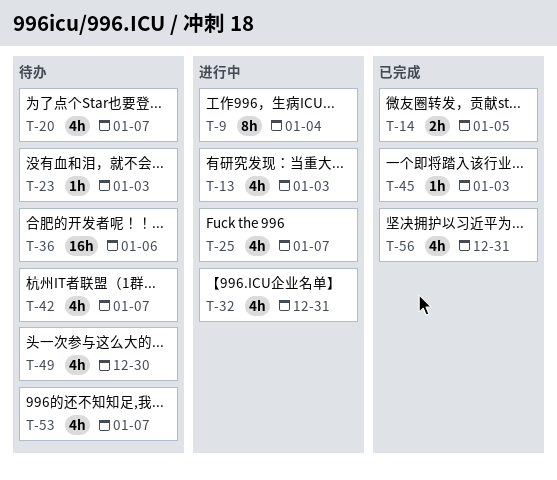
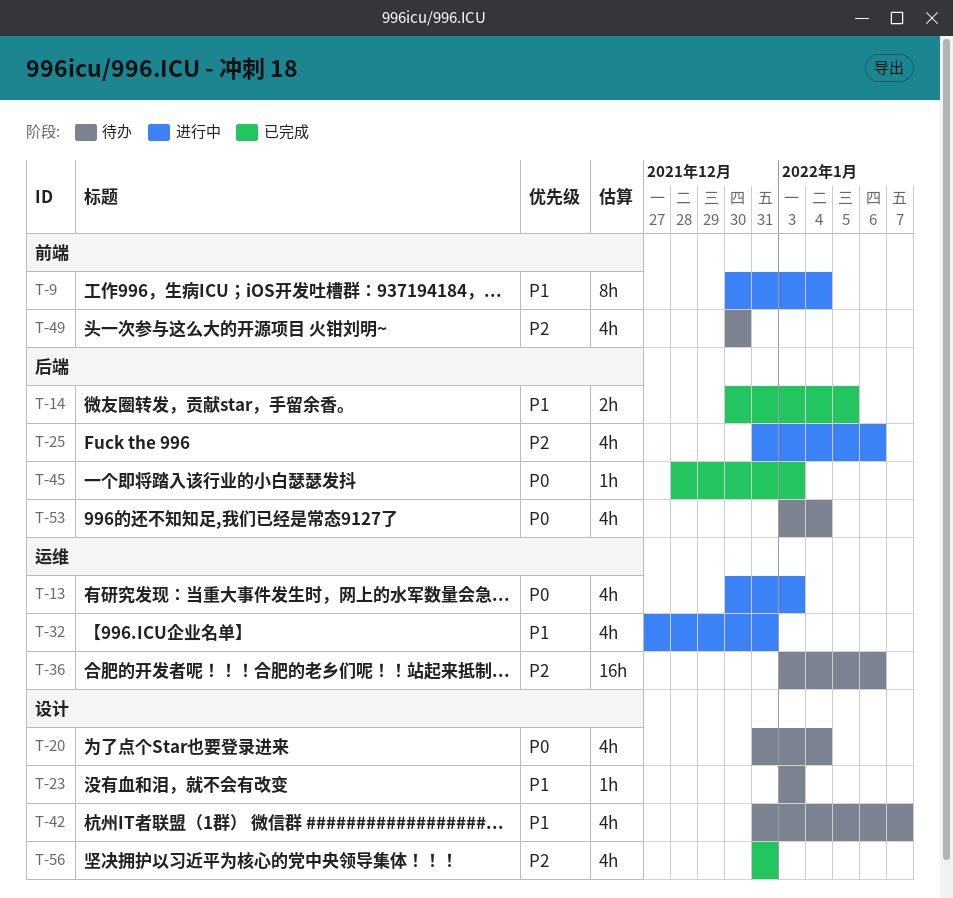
T-20, due: Jan 7 -> Jan 4
T-25, due: Jan 7 -> Jan 6
T-53, due: Jan 7 -> Jan 4

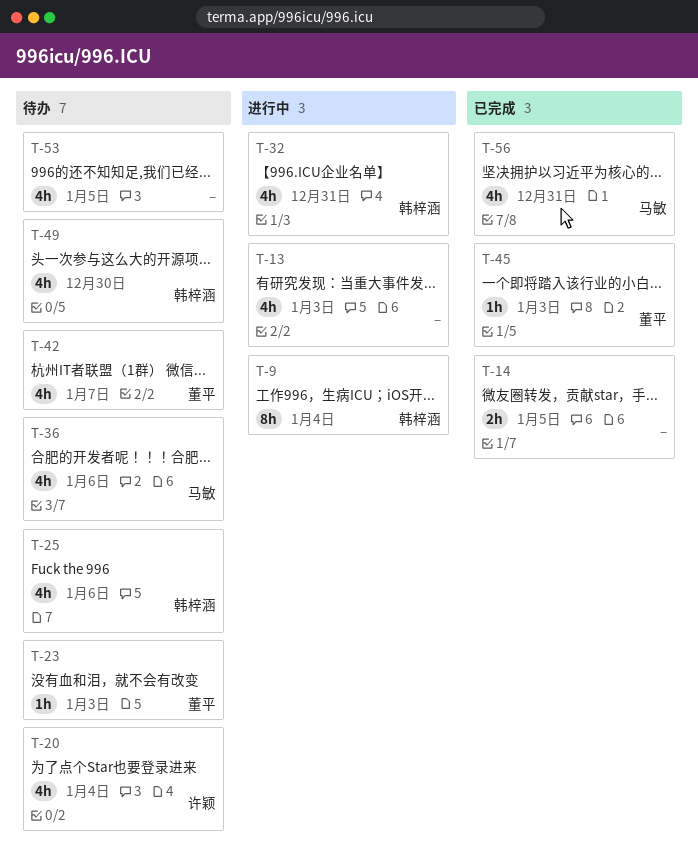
T-25, status: 进行中 -> 待办
T-36, estimate: 16h -> 4h
T-53, due: Jan 4 -> Jan 5

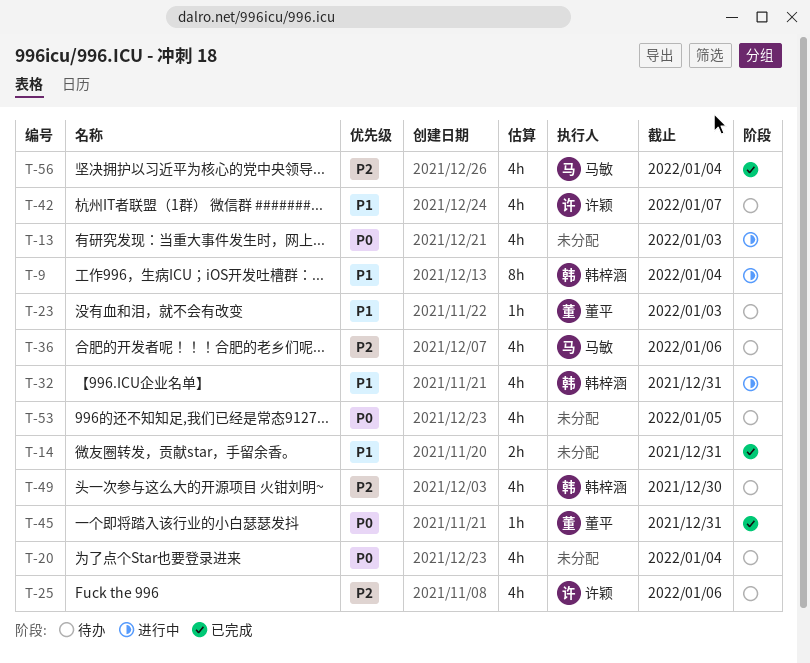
T-14, due: Jan 5 -> Dec 31
T-20, owner: 许颖 -> none
T-25, owner: 韩梓涵 -> 许颖
T-42, owner: 董平 -> 许颖
T-45, due: Jan 3 -> Dec 31
T-56, due: Dec 31 -> Jan 4

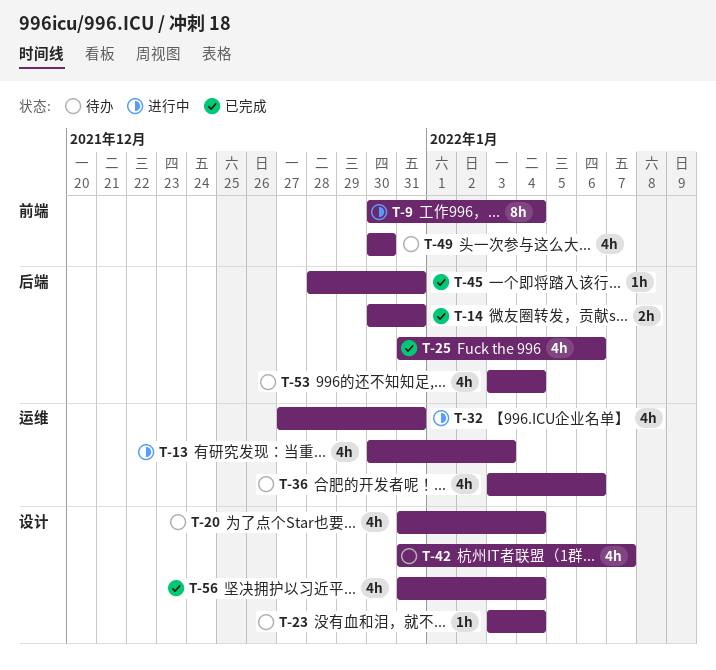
T-23, due: Jan 3 -> Jan 4
T-25, status: 待办 -> 已完成
T-53, due: Jan 5 -> Jan 4

